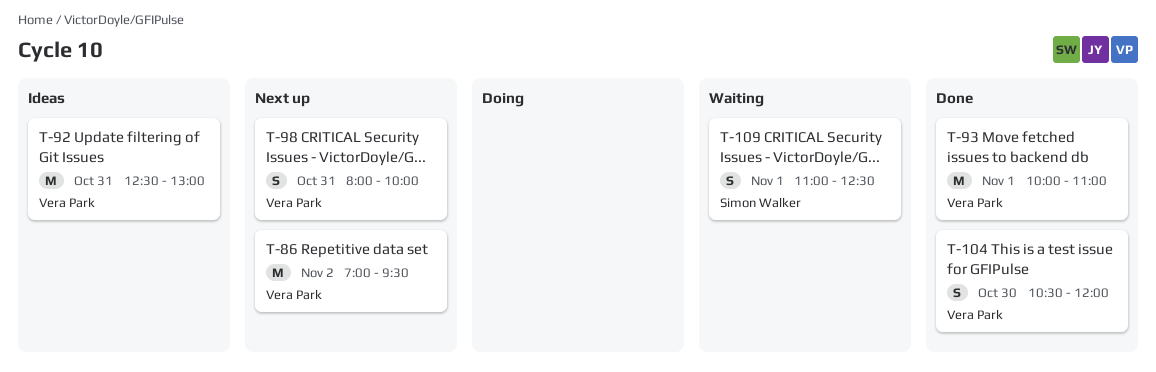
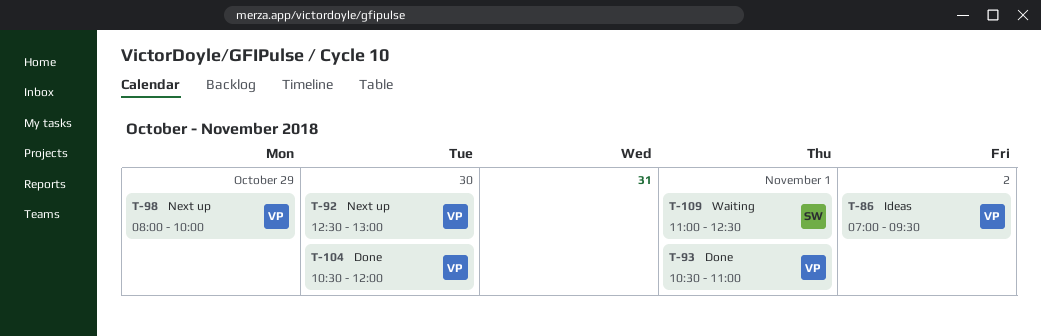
T-86, status: Next up -> Ideas
T-92, status: Ideas -> Next up
T-92, day: Oct 31 -> Oct 30
T-93, begins: 10:00 -> 10:30
T-98, day: Oct 31 -> Oct 29

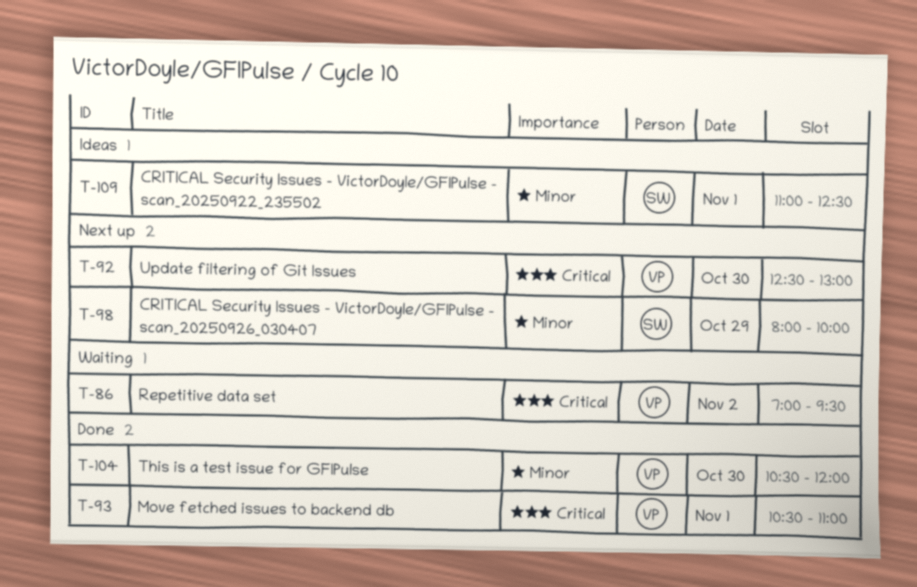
T-86, status: Ideas -> Waiting
T-98, owner: VP -> SW
T-109, status: Waiting -> Ideas

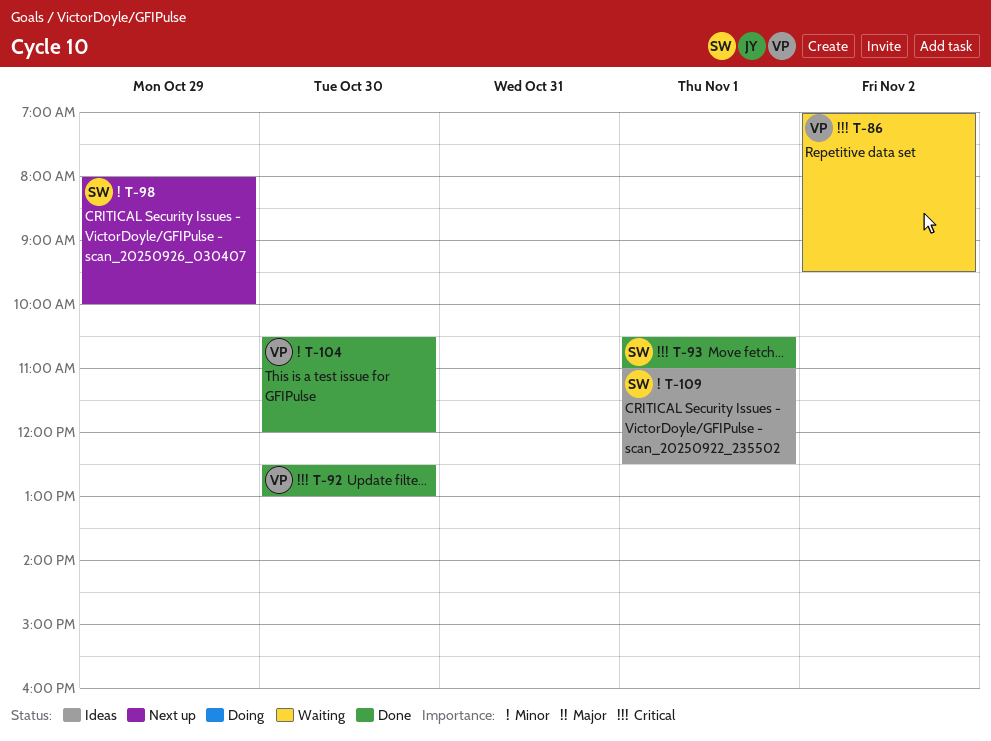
T-92, status: Next up -> Done
T-93, owner: VP -> SW

